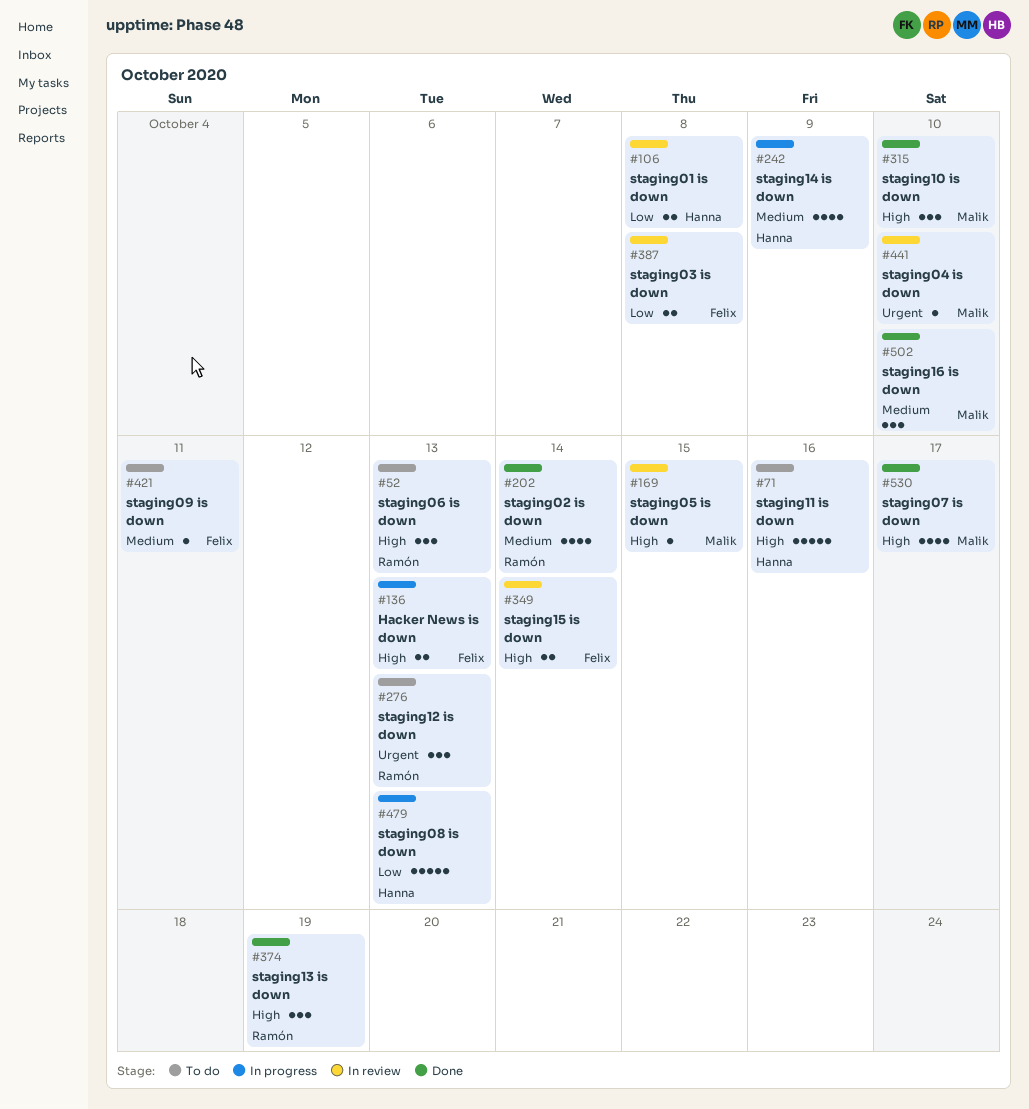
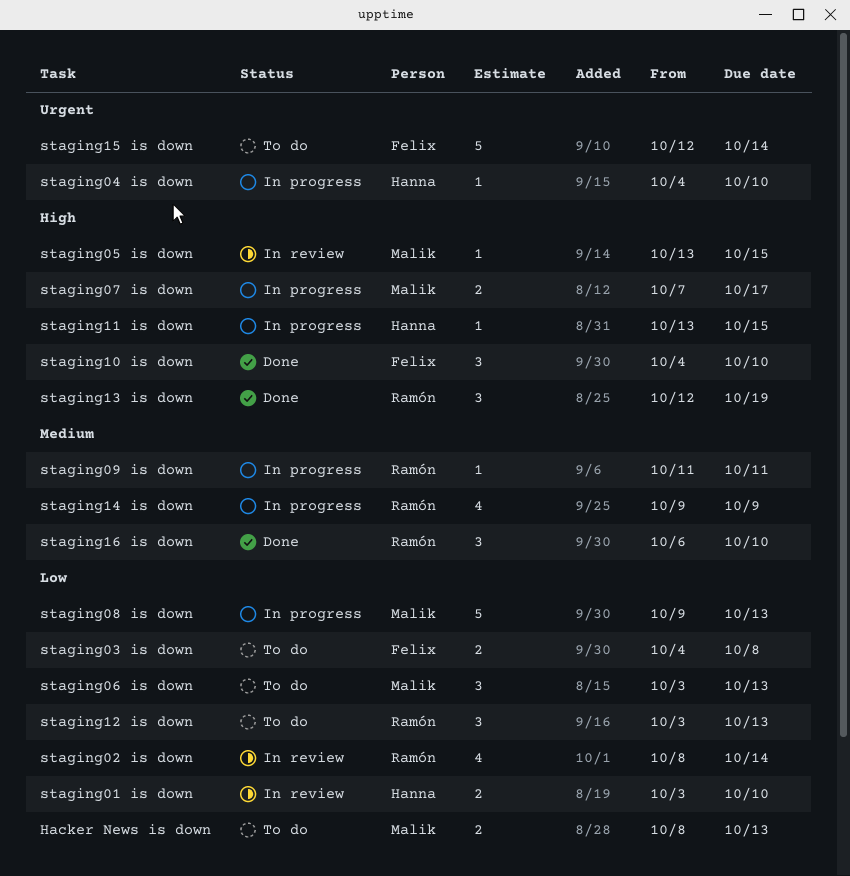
Hacker News is down, status: In progress -> To do
Hacker News is down, owner: Felix -> Malik
Hacker News is down, priority: High -> Low
staging01 is down, due: Oct 8 -> Oct 10
staging02 is down, status: Done -> In review
staging02 is down, priority: Medium -> Low
staging03 is down, status: In review -> To do
staging04 is down, status: In review -> In progress
staging04 is down, owner: Malik -> Hanna
staging06 is down, owner: Ramón -> Malik
staging06 is down, priority: High -> Low
staging07 is down, status: Done -> In progress
staging07 is down, estimate: 4 -> 2
staging08 is down, owner: Hanna -> Malik
staging09 is down, status: To do -> In progress
staging09 is down, owner: Felix -> Ramón
staging10 is down, owner: Malik -> Felix
staging11 is down, status: To do -> In progress
staging11 is down, estimate: 5 -> 1
staging11 is down, due: Oct 16 -> Oct 15
staging12 is down, priority: Urgent -> Low
staging14 is down, owner: Hanna -> Ramón
staging15 is down, status: In review -> To do
staging15 is down, priority: High -> Urgent
staging15 is down, estimate: 2 -> 5
staging16 is down, owner: Malik -> Ramón

